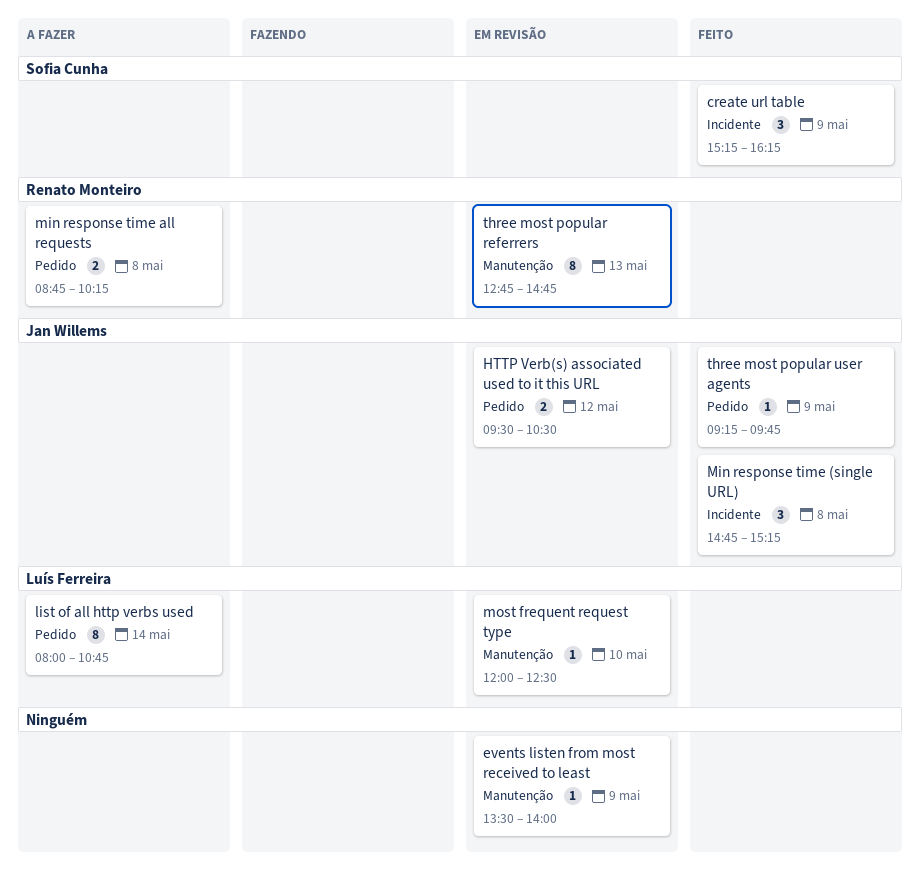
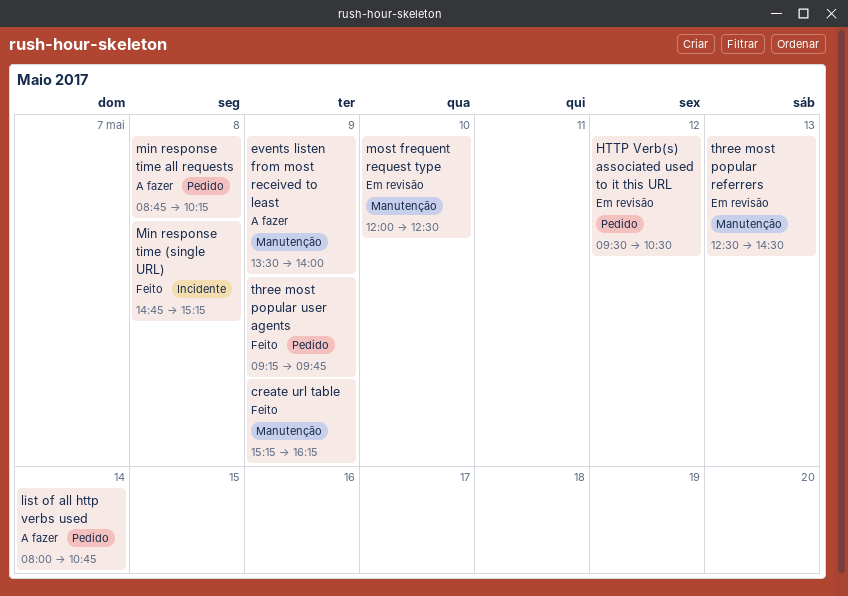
create url table, label: Incidente -> Manutenção
events listen from most received to least, status: Em revisão -> A fazer
three most popular referrers, begins: 12:45 -> 12:30
three most popular referrers, ends: 14:45 -> 14:30

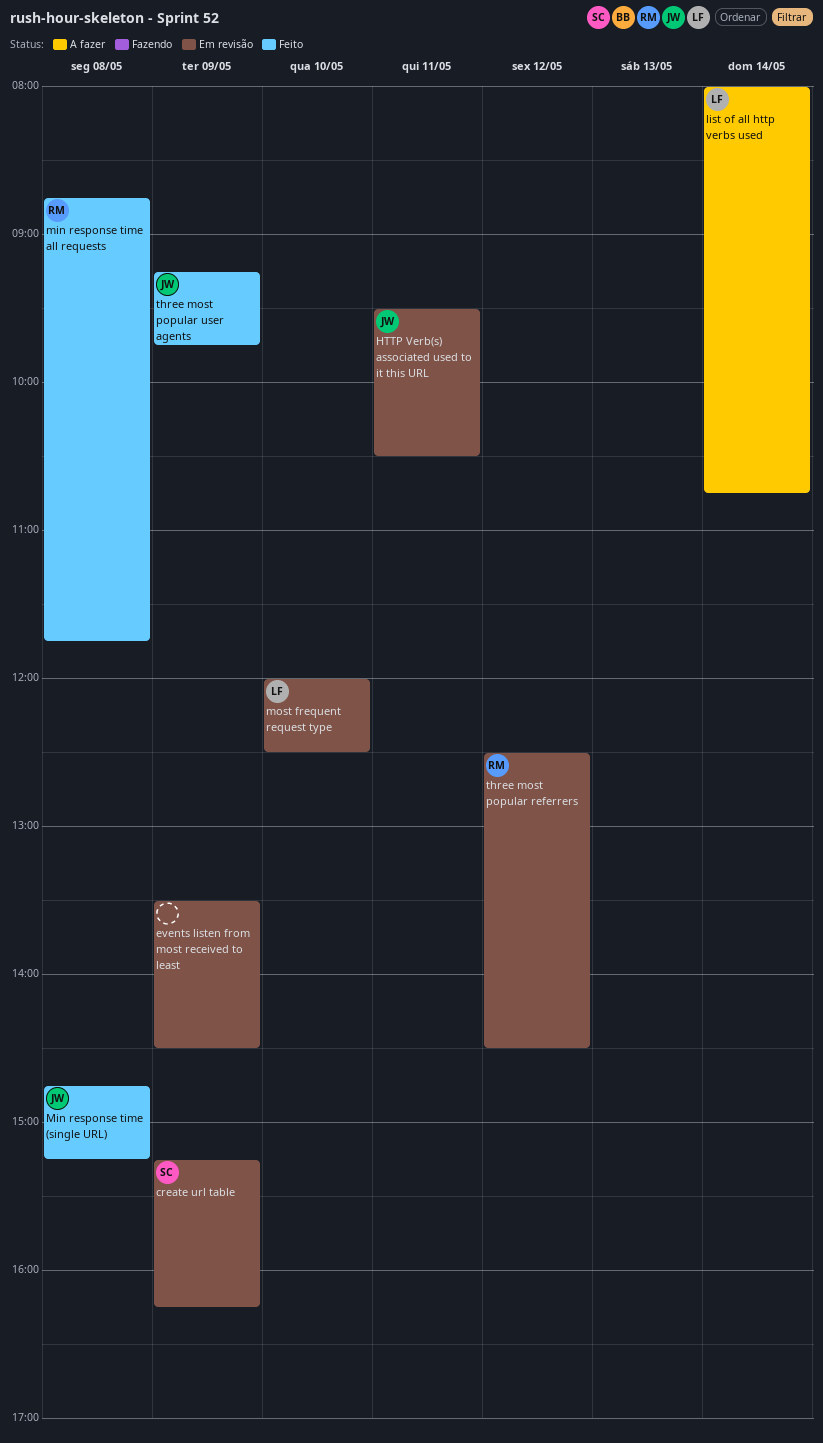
create url table, status: Feito -> Em revisão
events listen from most received to least, status: A fazer -> Em revisão
events listen from most received to least, ends: 14:00 -> 14:30
HTTP Verb(s) associated used to it this URL, day: May 12 -> May 11
min response time all requests, status: A fazer -> Feito
min response time all requests, ends: 10:15 -> 11:45
three most popular referrers, day: May 13 -> May 12

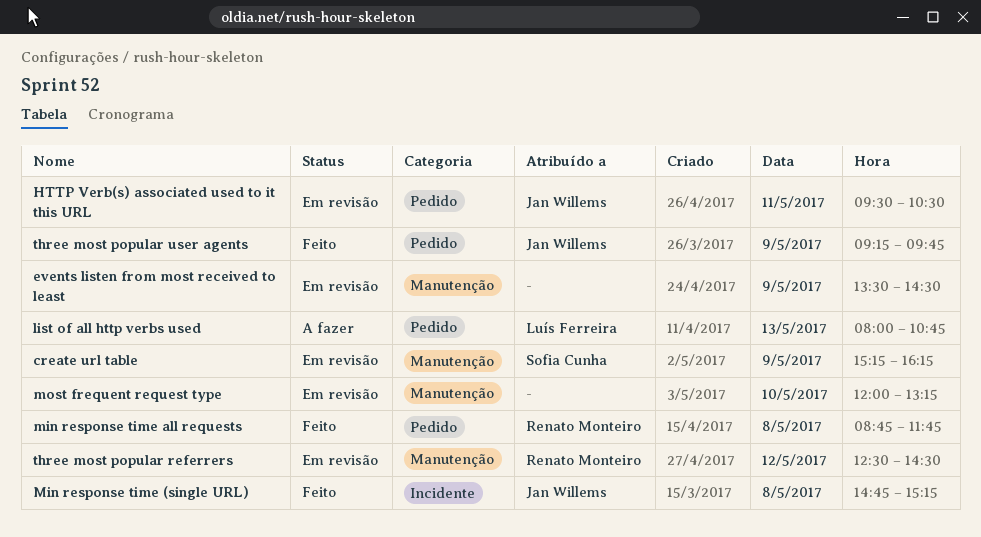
list of all http verbs used, day: May 14 -> May 13
most frequent request type, owner: Luís Ferreira -> none
most frequent request type, ends: 12:30 -> 13:15

